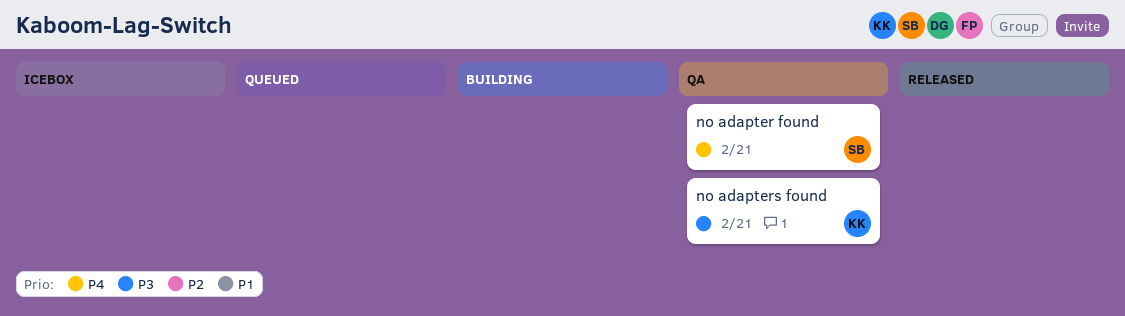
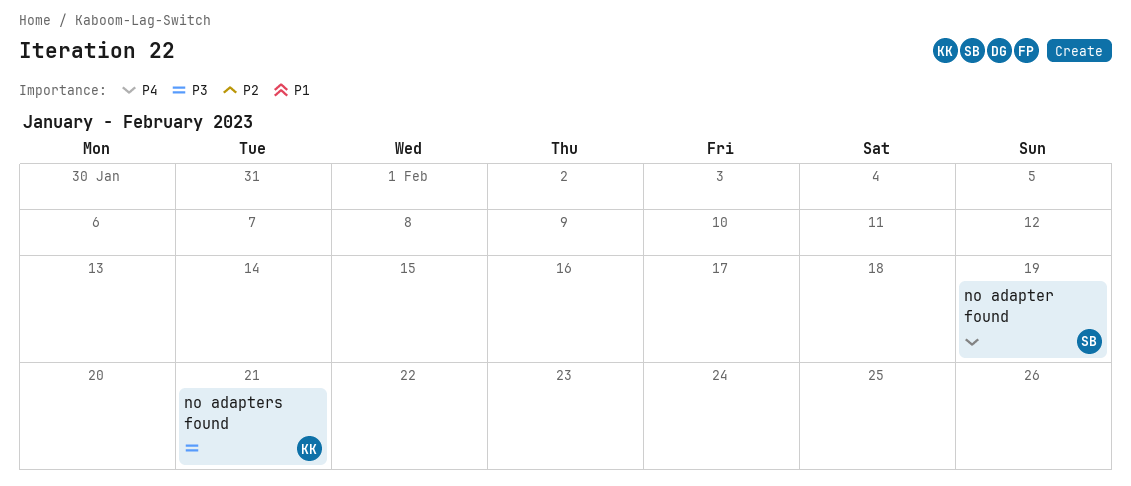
no adapter found, due: Feb 21 -> Feb 19

